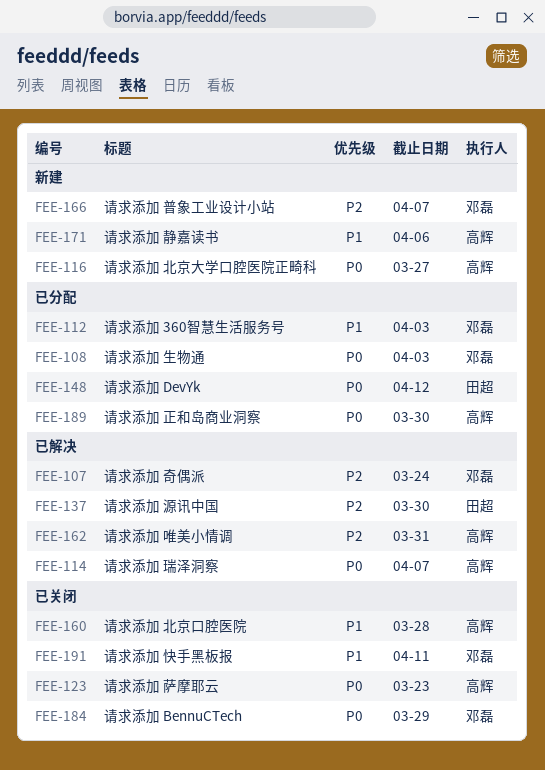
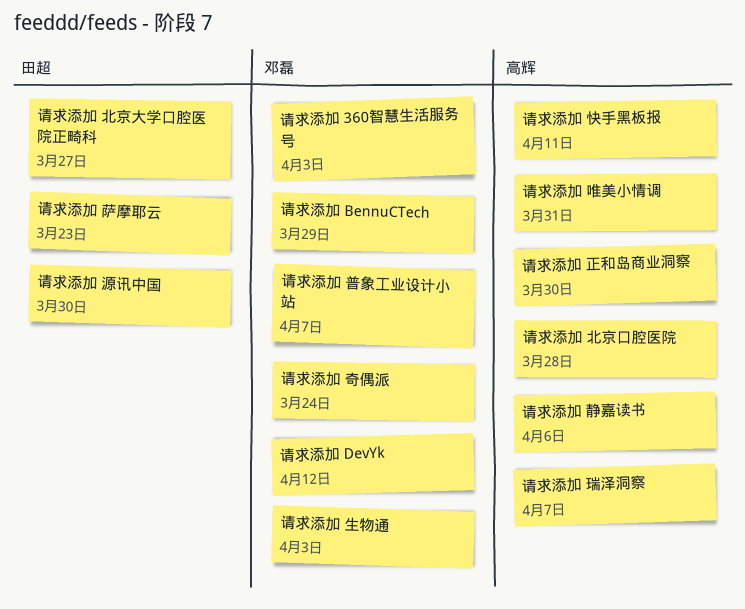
请求添加 DevYk, owner: 田超 -> 邓磊
请求添加 北京大学口腔医院正畸科, owner: 高辉 -> 田超
请求添加 快手黑板报, owner: 邓磊 -> 高辉
请求添加 萨摩耶云, owner: 高辉 -> 田超

